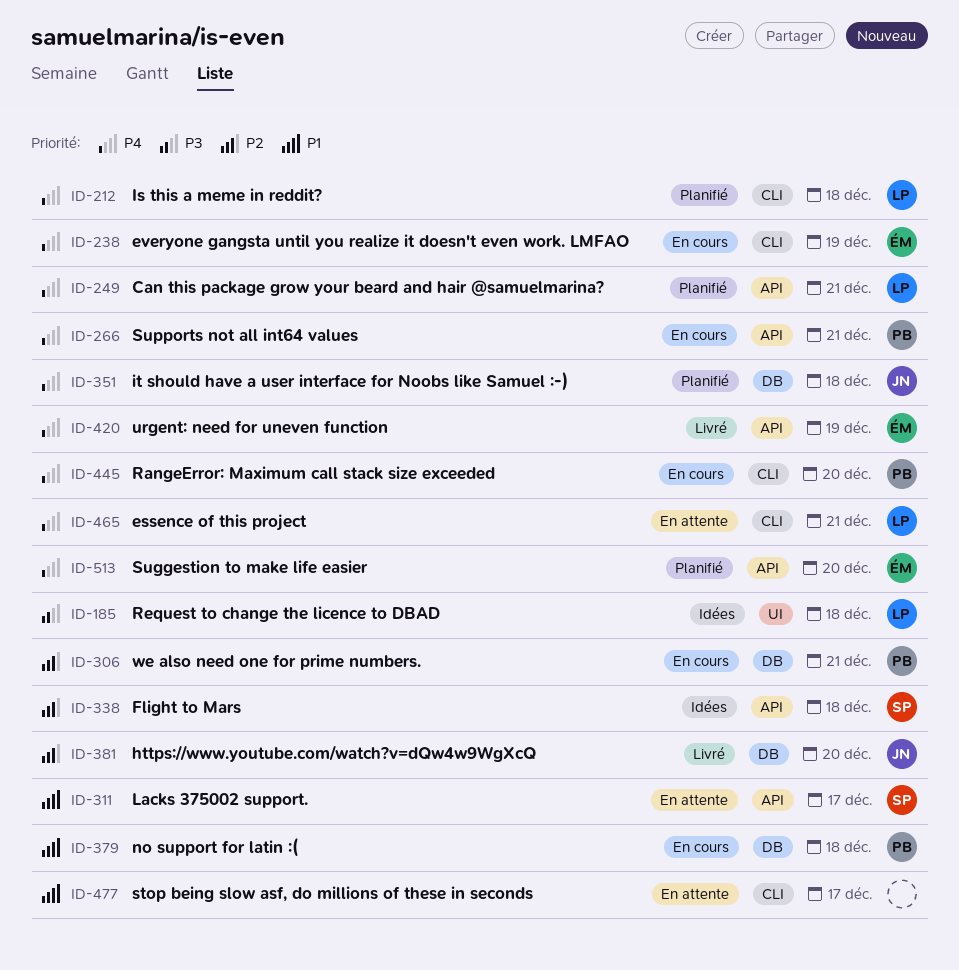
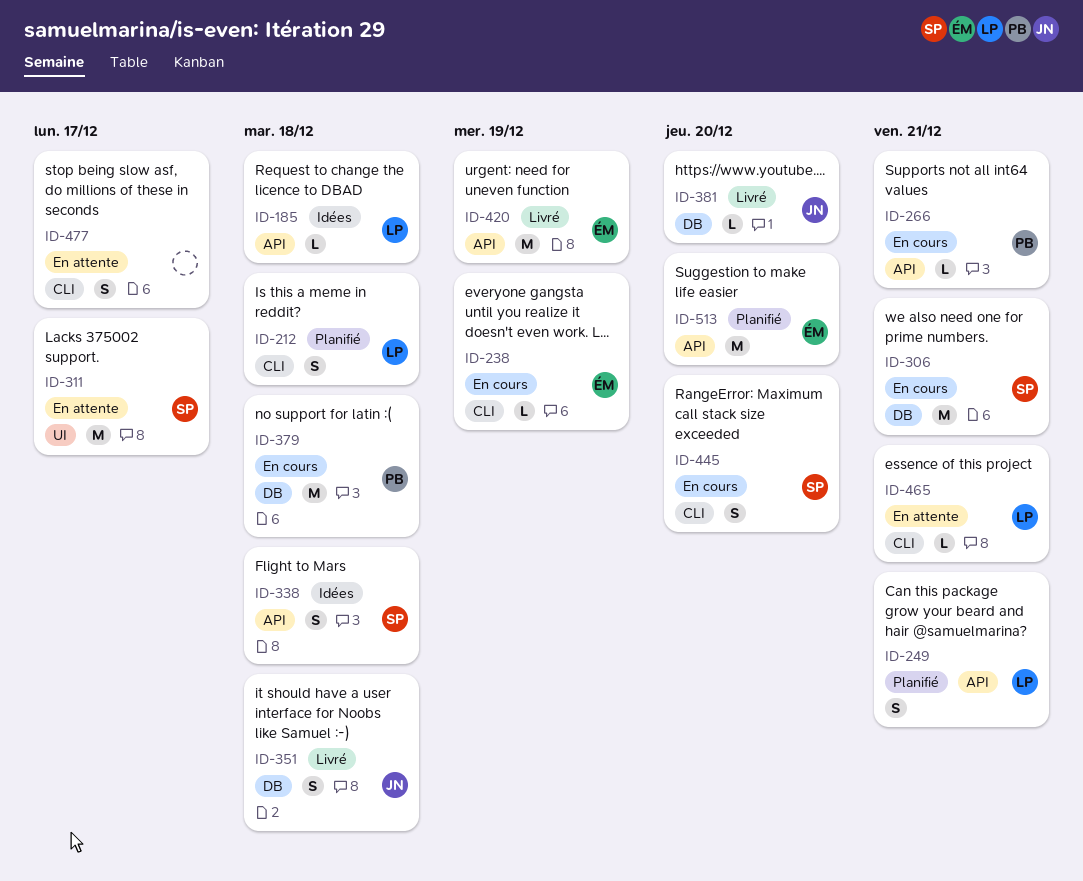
ID-185, label: UI -> API
ID-306, owner: PB -> SP
ID-311, label: API -> UI
ID-351, status: Planifié -> Livré
ID-445, owner: PB -> SP

